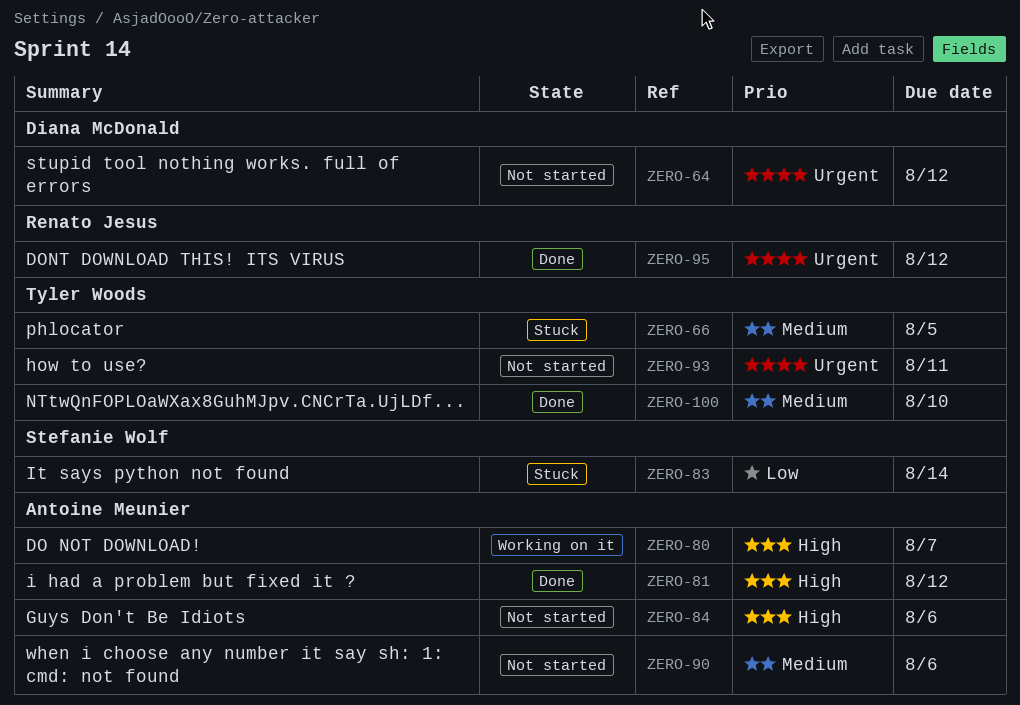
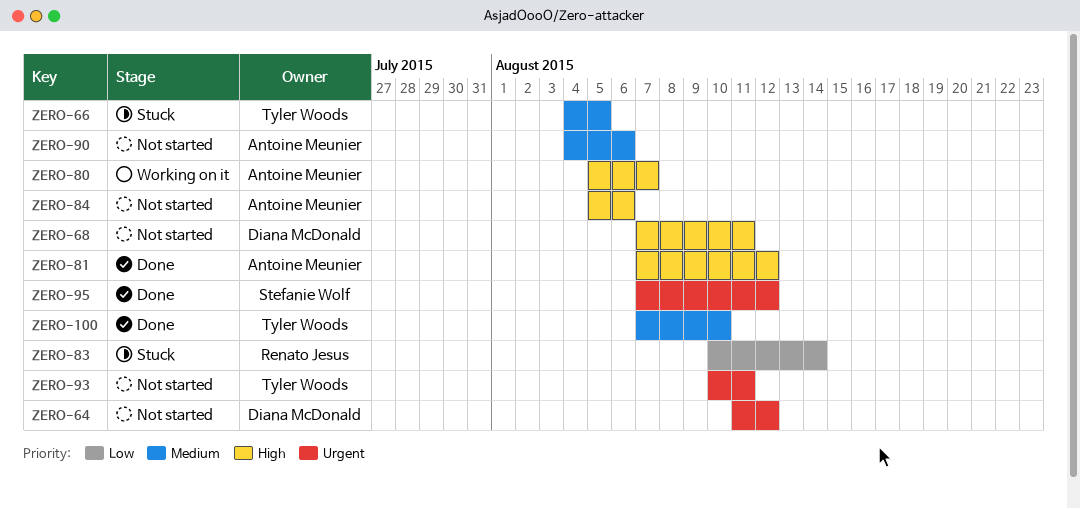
ZERO-68: none -> present
ZERO-83, owner: Stefanie Wolf -> Renato Jesus
ZERO-95, owner: Renato Jesus -> Stefanie Wolf

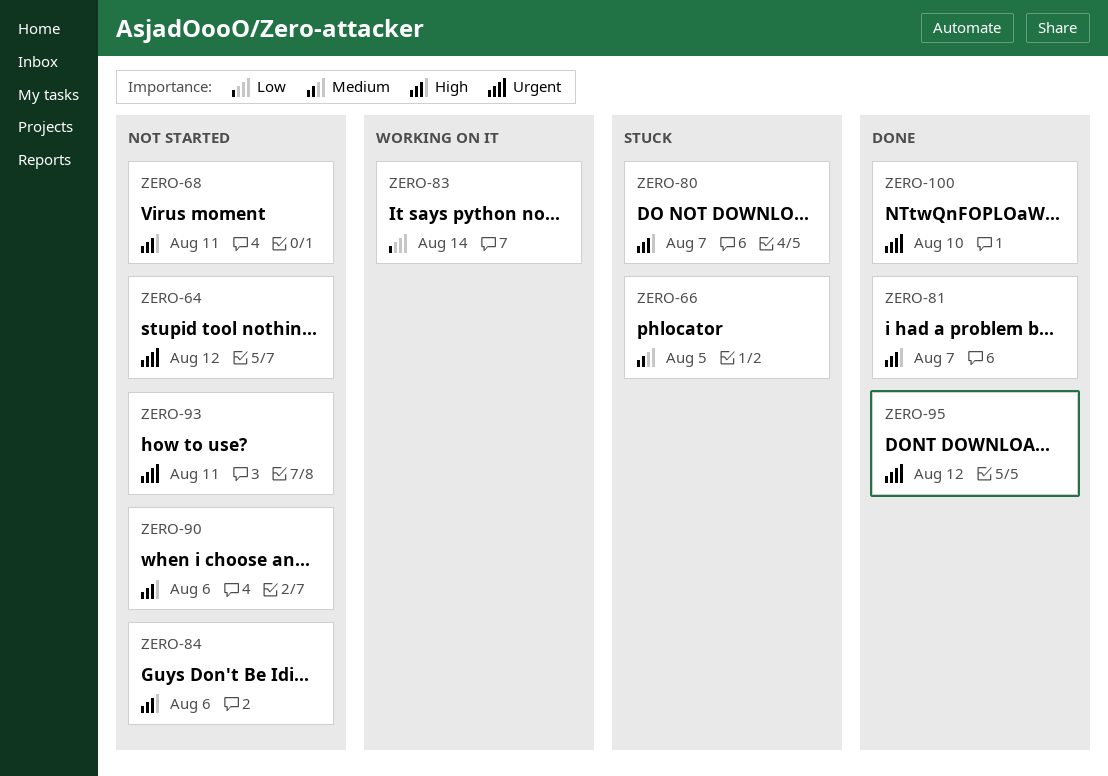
ZERO-80, status: Working on it -> Stuck
ZERO-81, due: Aug 12 -> Aug 7
ZERO-83, status: Stuck -> Working on it
ZERO-90, priority: Medium -> High
ZERO-100, priority: Medium -> Urgent

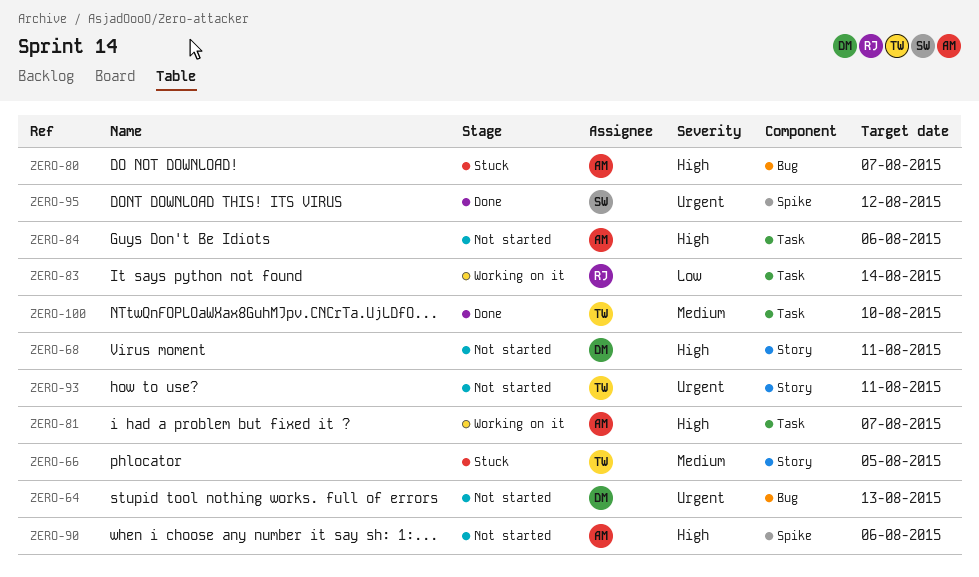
ZERO-64, due: Aug 12 -> Aug 13
ZERO-81, status: Done -> Working on it
ZERO-100, priority: Urgent -> Medium

